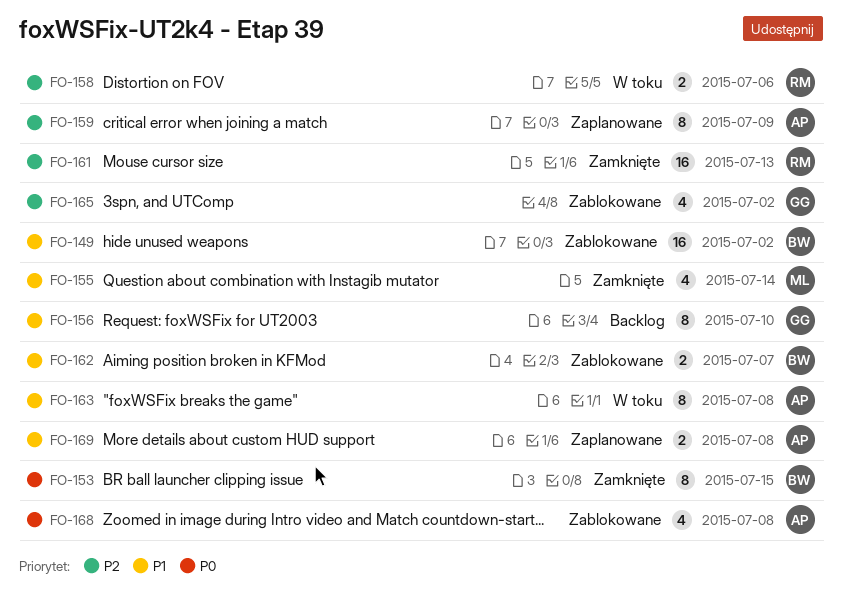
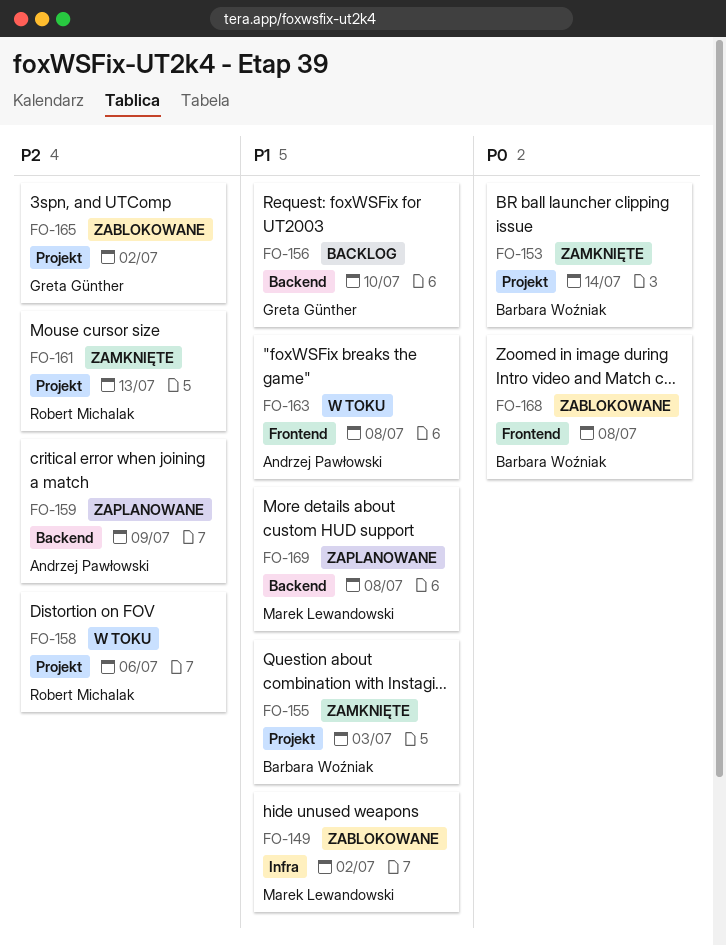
FO-149, owner: Barbara Woźniak -> Marek Lewandowski
FO-153, due: Jul 15 -> Jul 14
FO-155, owner: Marek Lewandowski -> Barbara Woźniak
FO-155, due: Jul 14 -> Jul 3
FO-162: present -> none
FO-168, owner: Andrzej Pawłowski -> Barbara Woźniak
FO-169, owner: Andrzej Pawłowski -> Marek Lewandowski

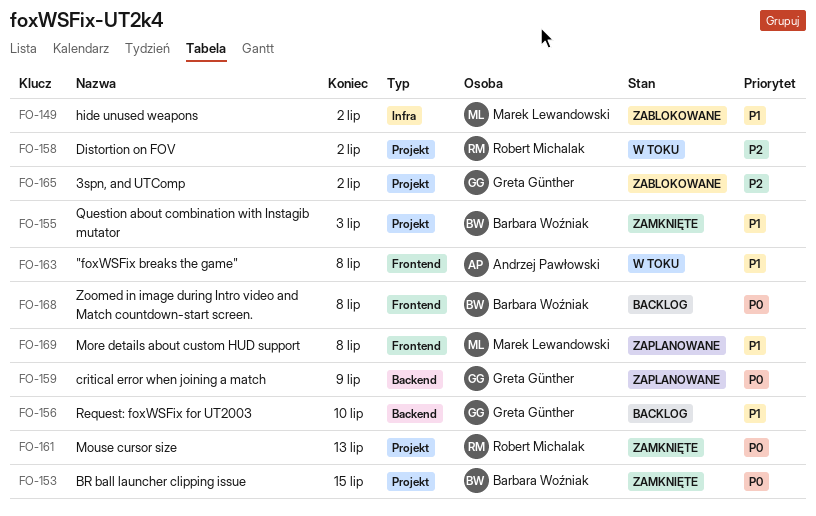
FO-153, due: Jul 14 -> Jul 15
FO-158, due: Jul 6 -> Jul 2
FO-159, owner: Andrzej Pawłowski -> Greta Günther
FO-159, priority: P2 -> P0
FO-161, priority: P2 -> P0
FO-168, status: Zablokowane -> Backlog
FO-169, label: Backend -> Frontend

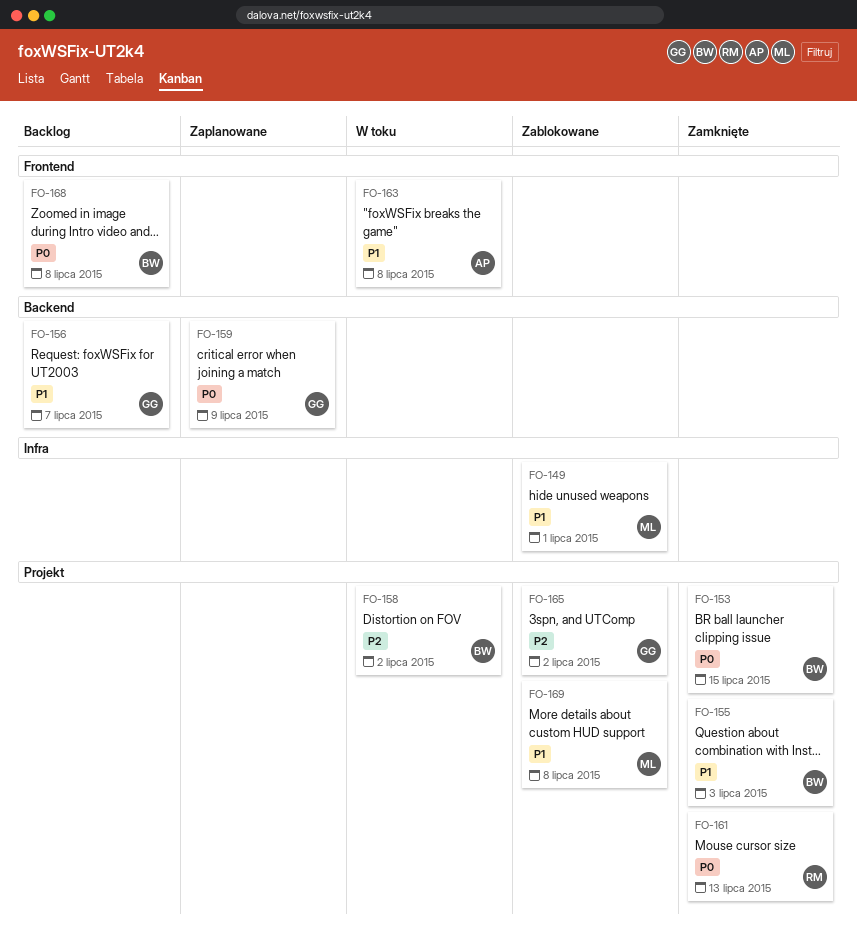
FO-149, due: Jul 2 -> Jul 1
FO-156, due: Jul 10 -> Jul 7
FO-158, owner: Robert Michalak -> Barbara Woźniak
FO-169, status: Zaplanowane -> Zablokowane
FO-169, label: Frontend -> Projekt

